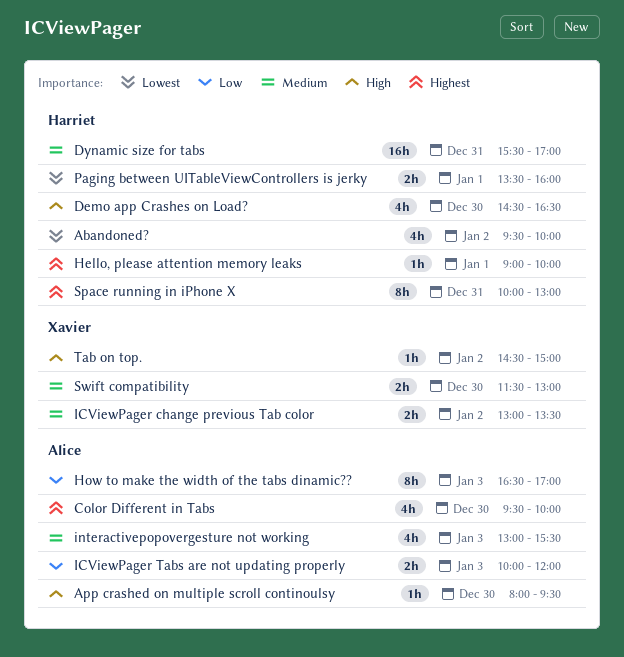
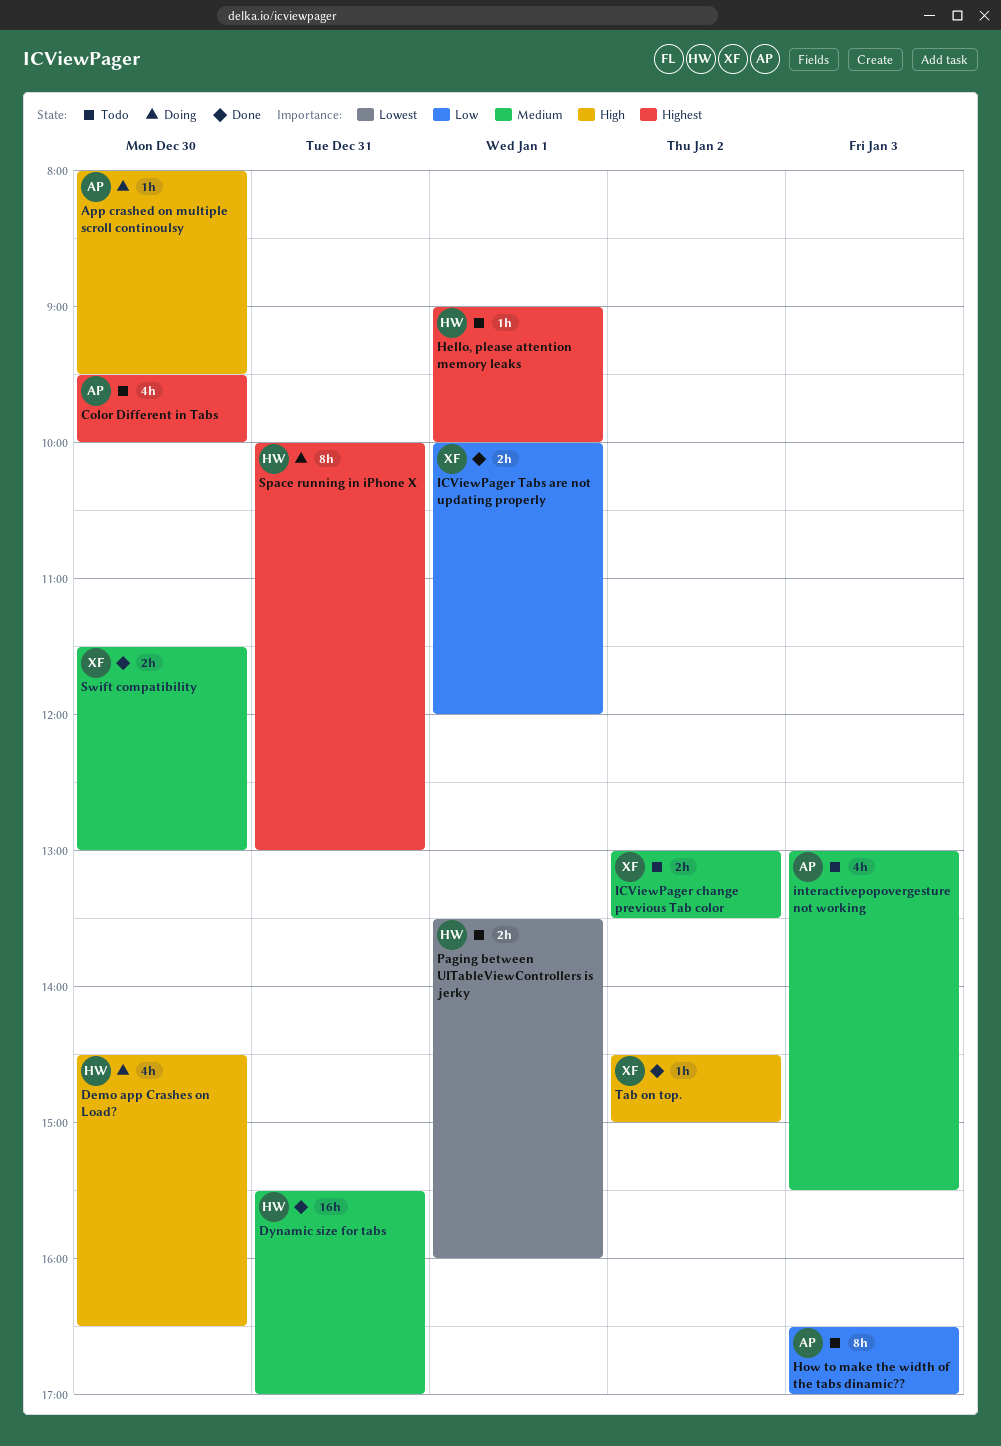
Abandoned?: present -> none
ICViewPager Tabs are not updating properly, owner: Alice -> Xavier
ICViewPager Tabs are not updating properly, day: Jan 3 -> Jan 1

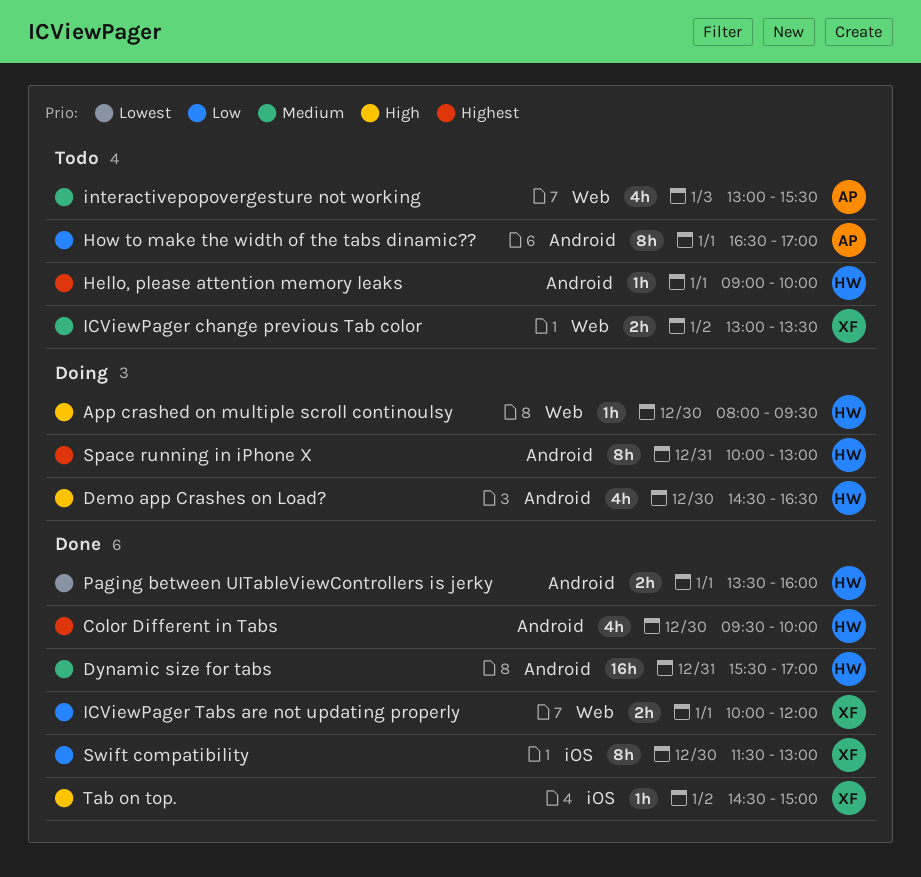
App crashed on multiple scroll continoulsy, owner: AP -> HW
Color Different in Tabs, status: Todo -> Done
Color Different in Tabs, owner: AP -> HW
How to make the width of the tabs dinamic??, day: Jan 3 -> Jan 1
Paging between UITableViewControllers is jerky, status: Todo -> Done
Swift compatibility, priority: Medium -> Low
Swift compatibility, estimate: 2h -> 8h

